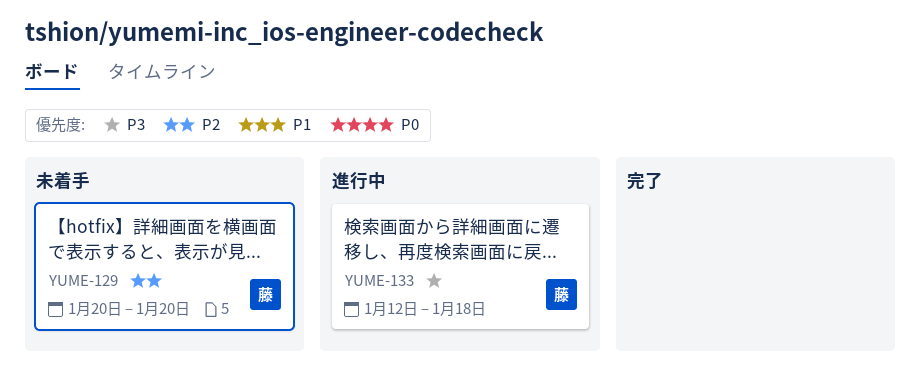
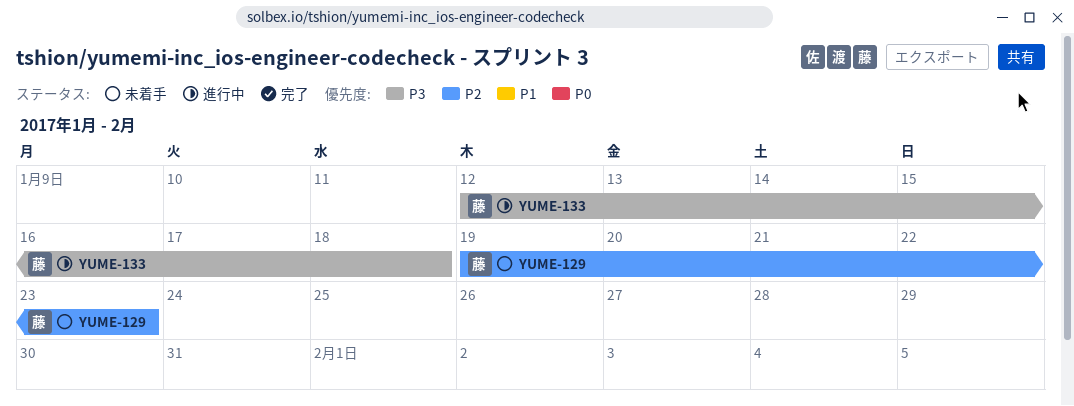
YUME-129, start: Jan 20 -> Jan 19
YUME-129, due: Jan 20 -> Jan 23

